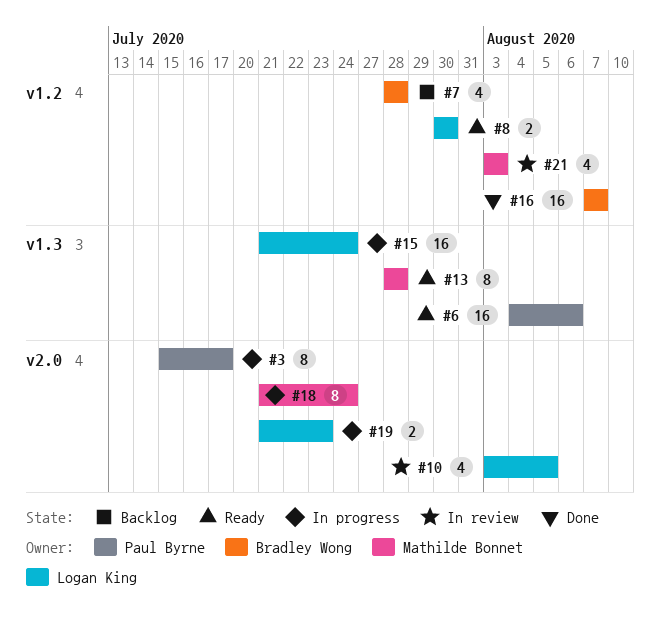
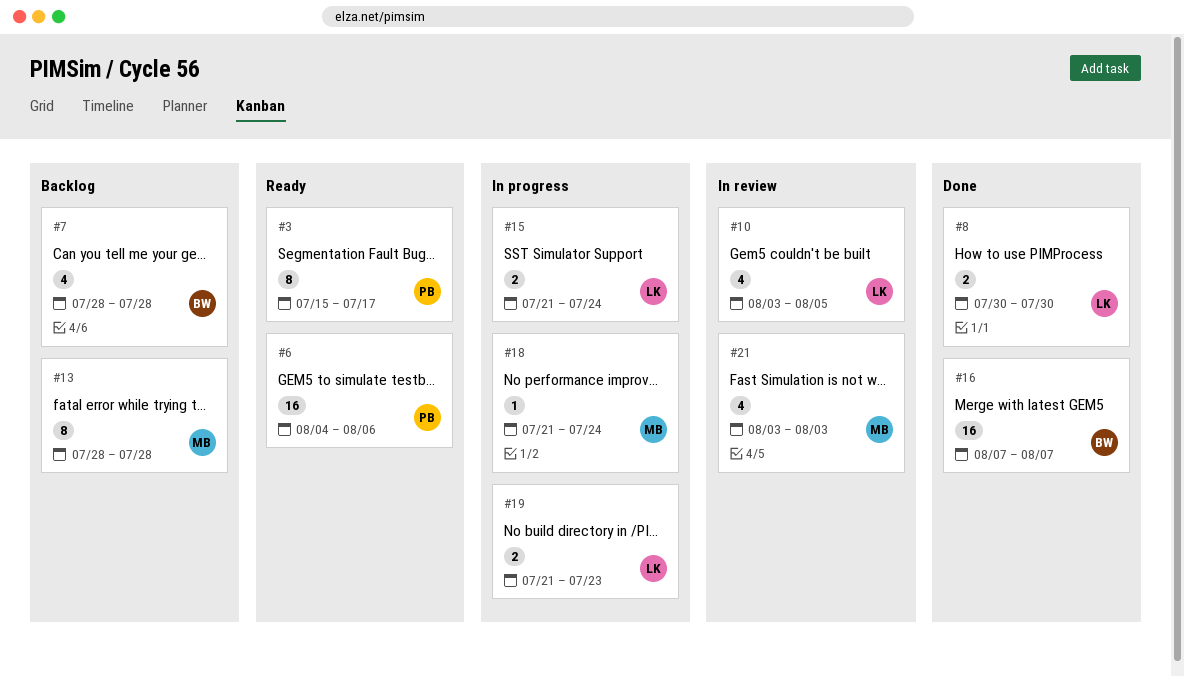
#3, status: In progress -> Ready
#8, status: Ready -> Done
#13, status: Ready -> Backlog
#15, estimate: 16 -> 2
#18, estimate: 8 -> 1

